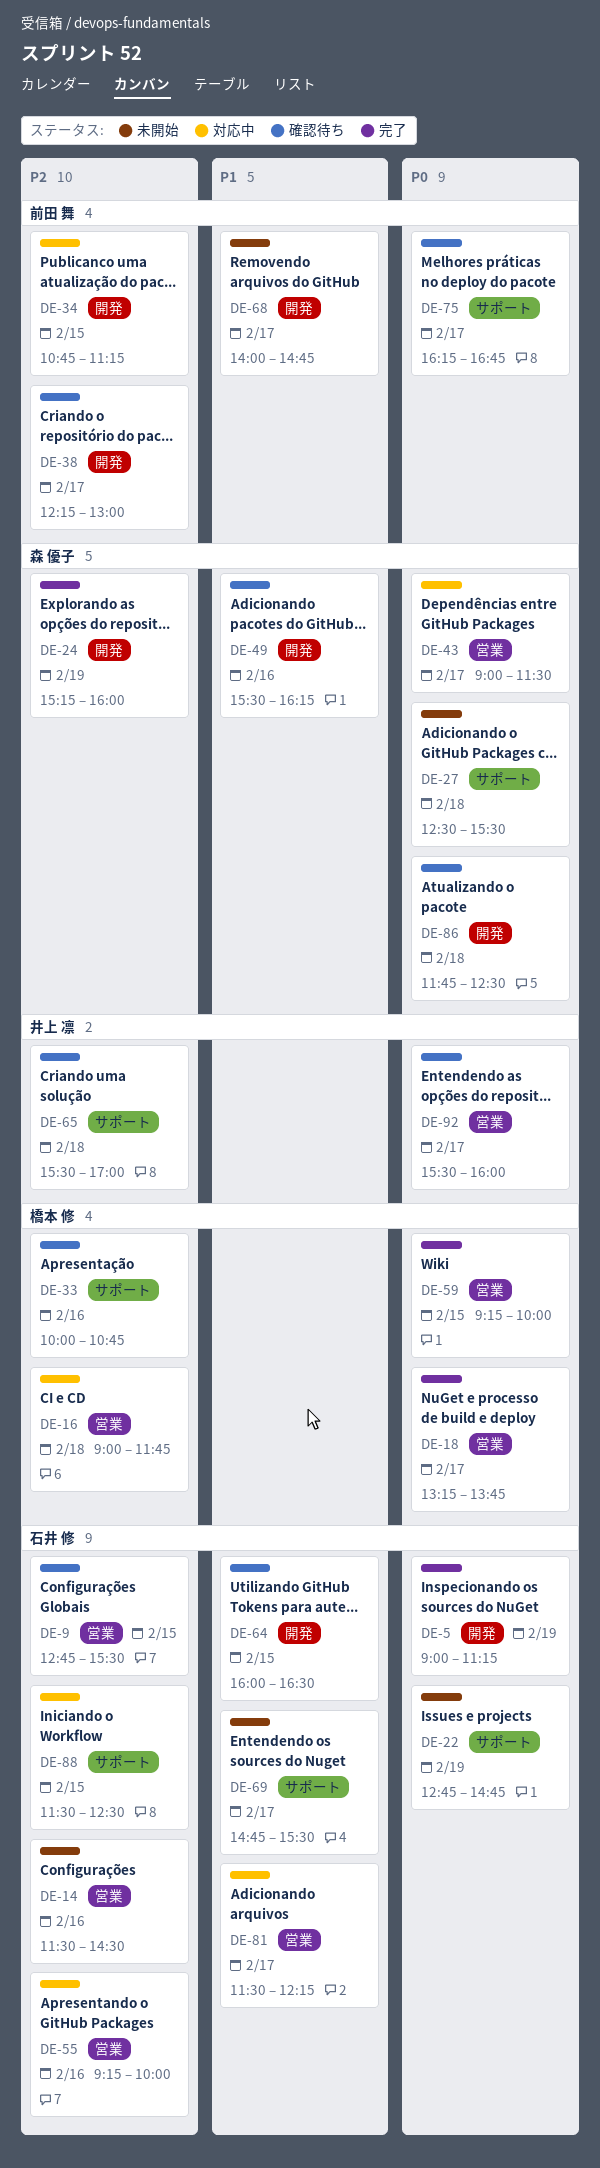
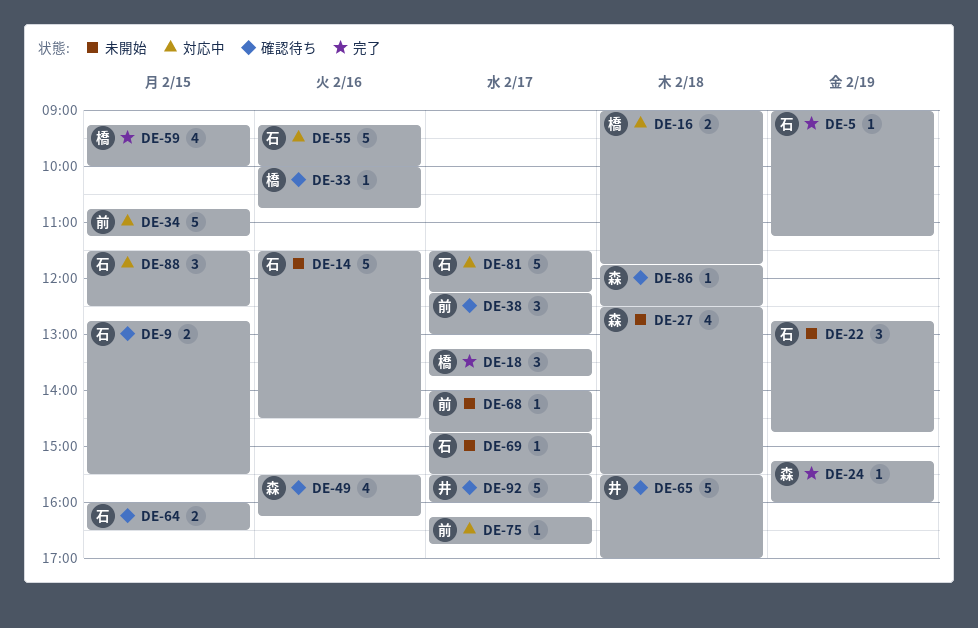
DE-43: present -> none
DE-75, status: 確認待ち -> 対応中

